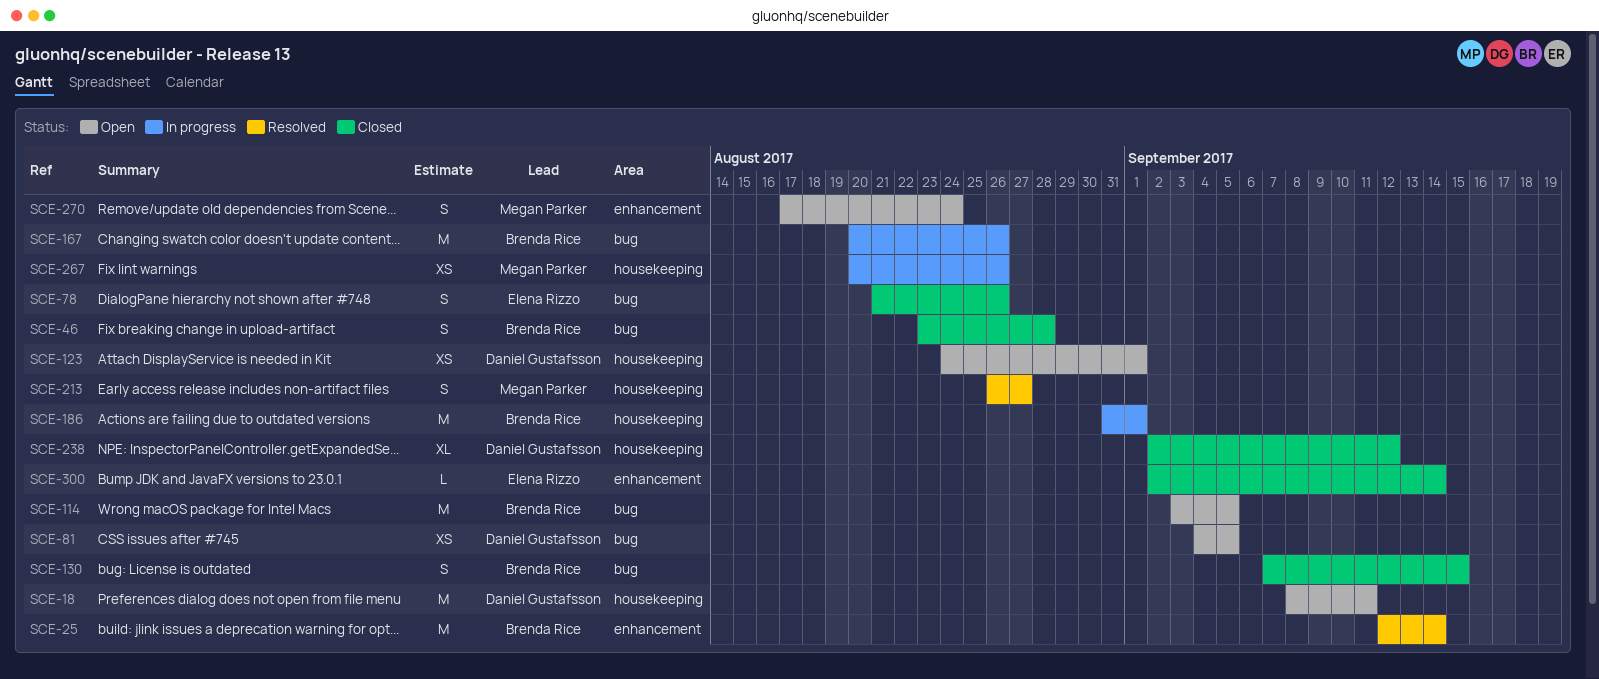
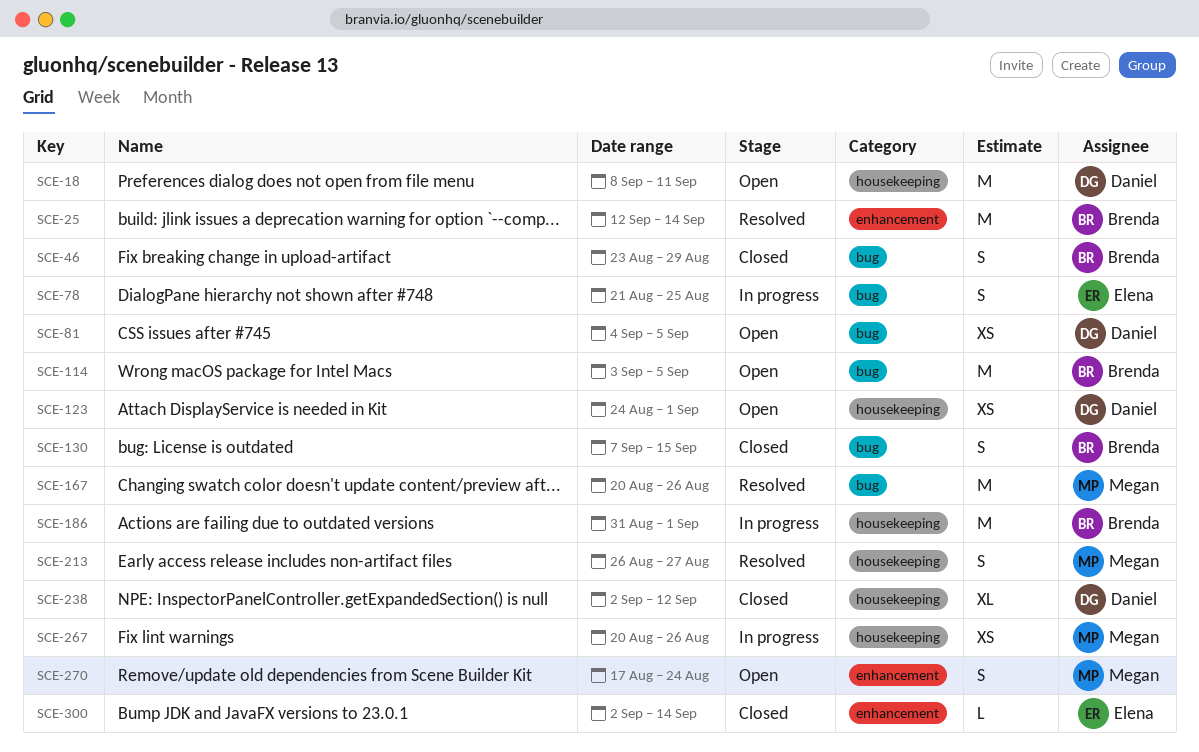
SCE-46, due: Aug 28 -> Aug 29
SCE-78, status: Closed -> In progress
SCE-78, due: Aug 26 -> Aug 25
SCE-167, status: In progress -> Resolved
SCE-167, owner: Brenda Rice -> Megan Parker

